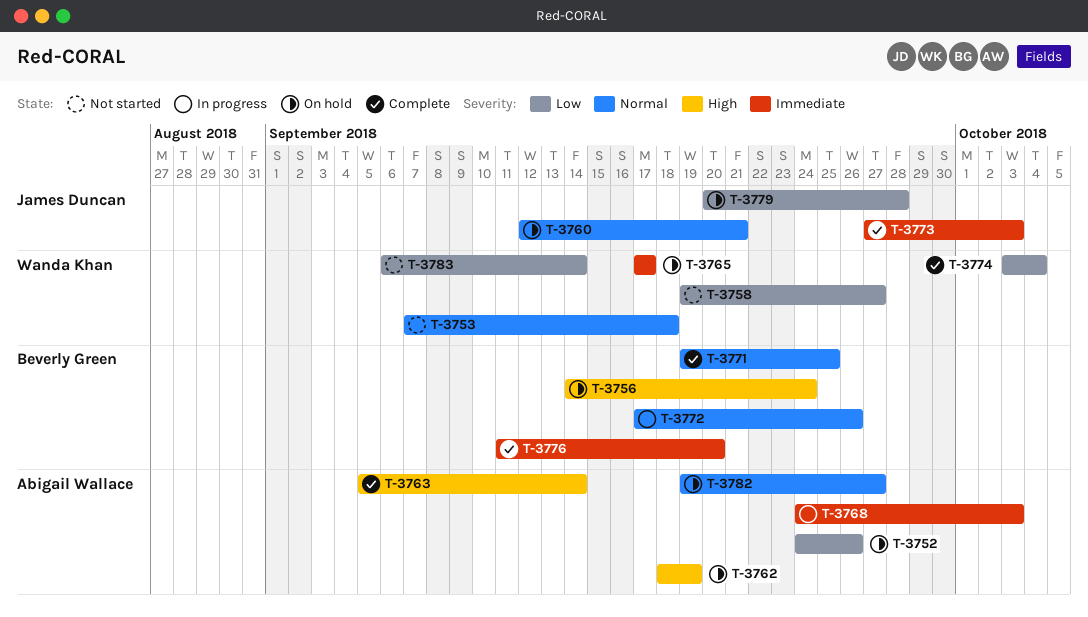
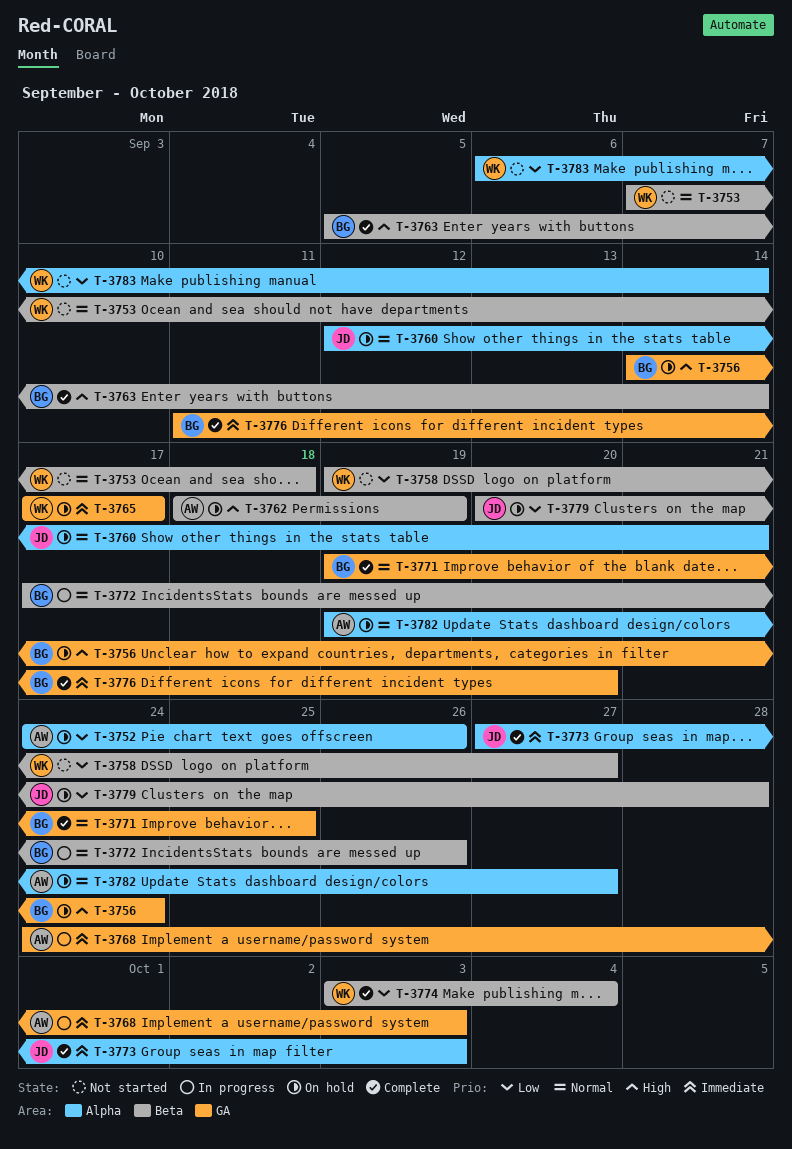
T-3763, owner: Abigail Wallace -> Beverly Green

